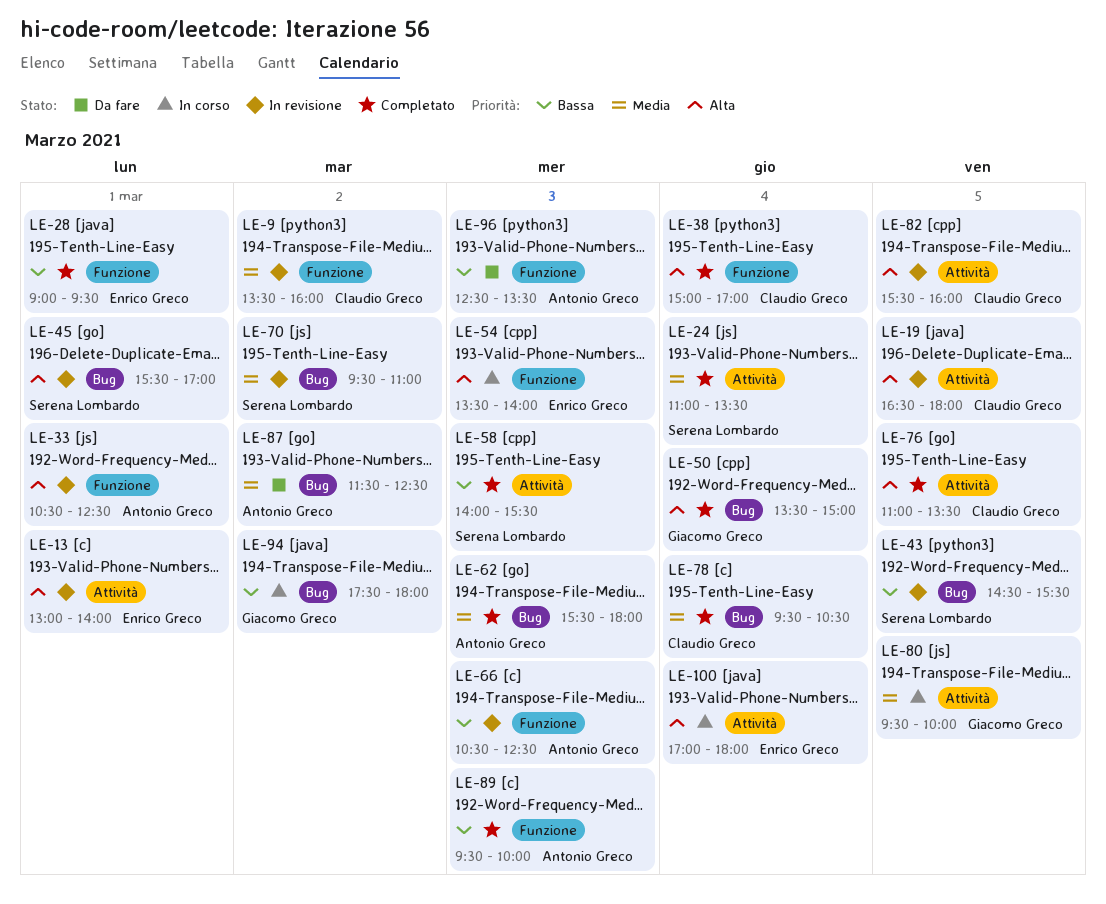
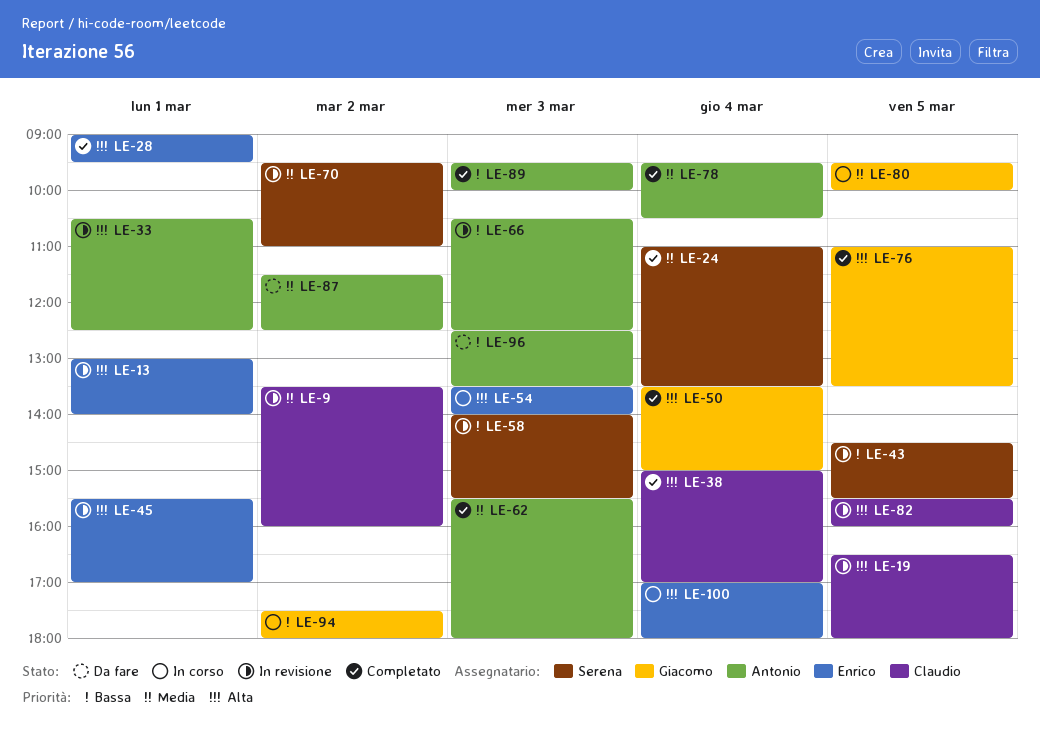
LE-28, priority: Bassa -> Alta
LE-45, owner: Serena Lombardo -> Enrico Greco
LE-58, status: Completato -> In revisione
LE-76, owner: Claudio Greco -> Giacomo Greco
LE-78, owner: Claudio Greco -> Antonio Greco

